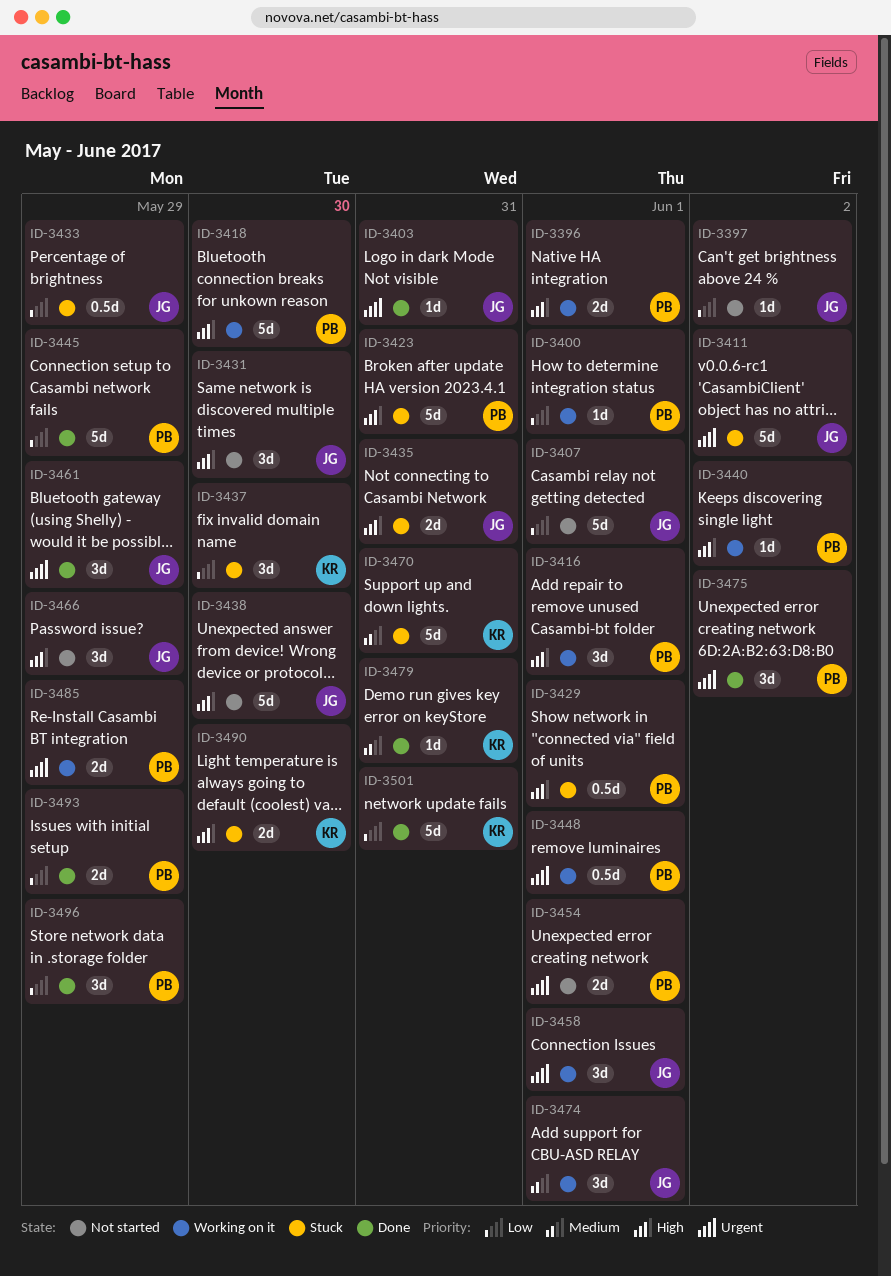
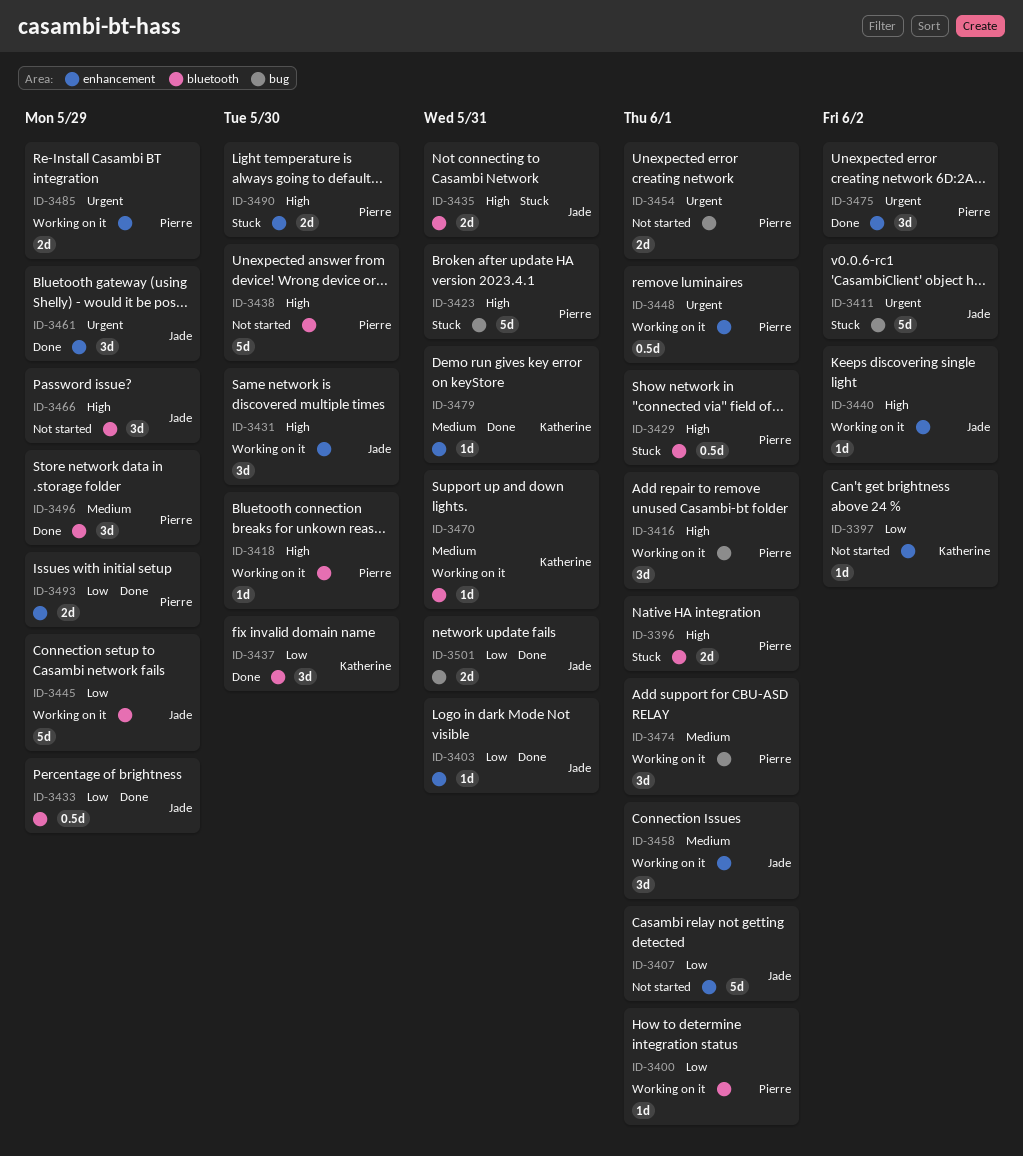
ID-3396, status: Working on it -> Stuck
ID-3397, owner: Jade -> Katherine
ID-3403, priority: Urgent -> Low
ID-3418, estimate: 5d -> 1d
ID-3431, status: Not started -> Working on it
ID-3433, status: Stuck -> Done
ID-3437, status: Stuck -> Done
ID-3438, owner: Jade -> Pierre
ID-3440, owner: Pierre -> Jade
ID-3445, status: Done -> Working on it
ID-3445, owner: Pierre -> Jade
ID-3458, priority: Urgent -> Medium
ID-3470, status: Stuck -> Working on it
ID-3470, estimate: 5d -> 1d
ID-3474, owner: Jade -> Pierre
ID-3490, owner: Katherine -> Pierre
ID-3496, priority: Low -> Medium
ID-3501, owner: Katherine -> Jade
ID-3501, estimate: 5d -> 2d

